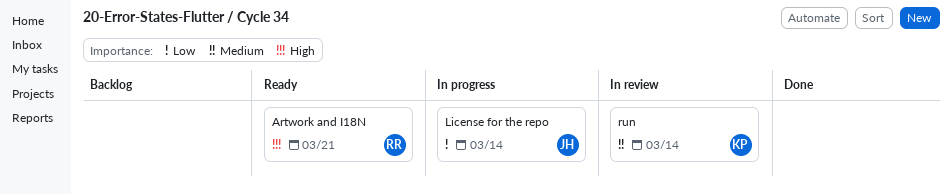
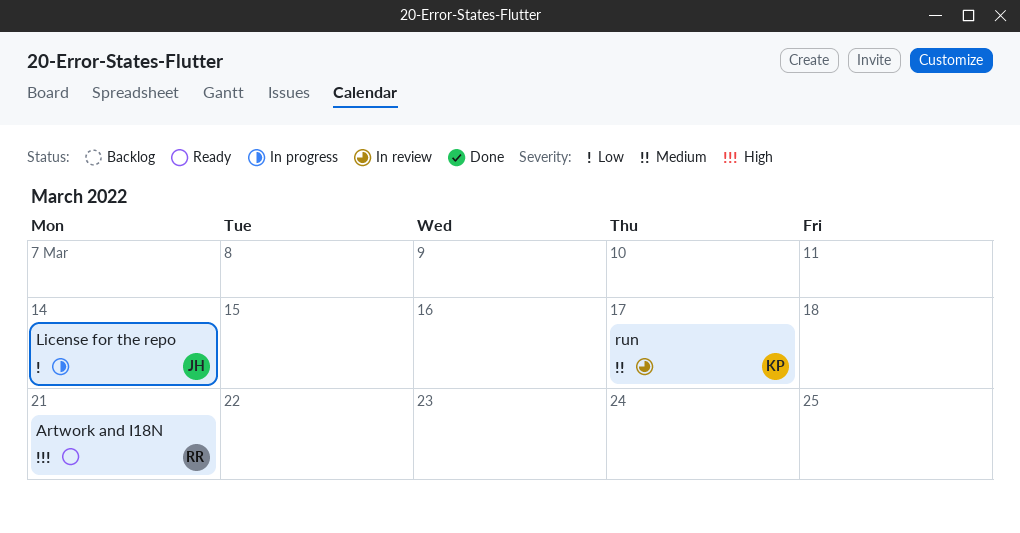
run, due: Mar 14 -> Mar 17

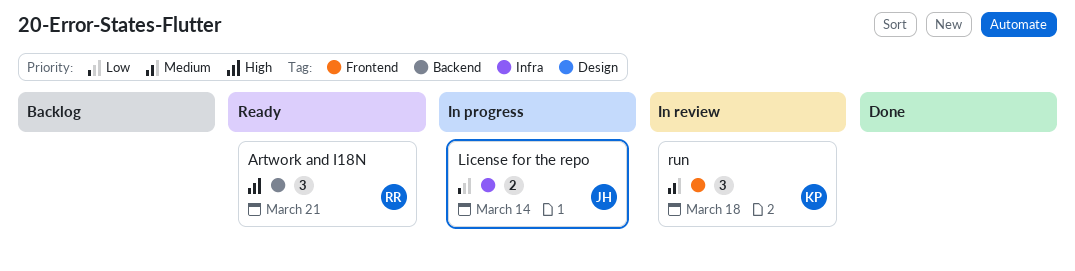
run, due: Mar 17 -> Mar 18

